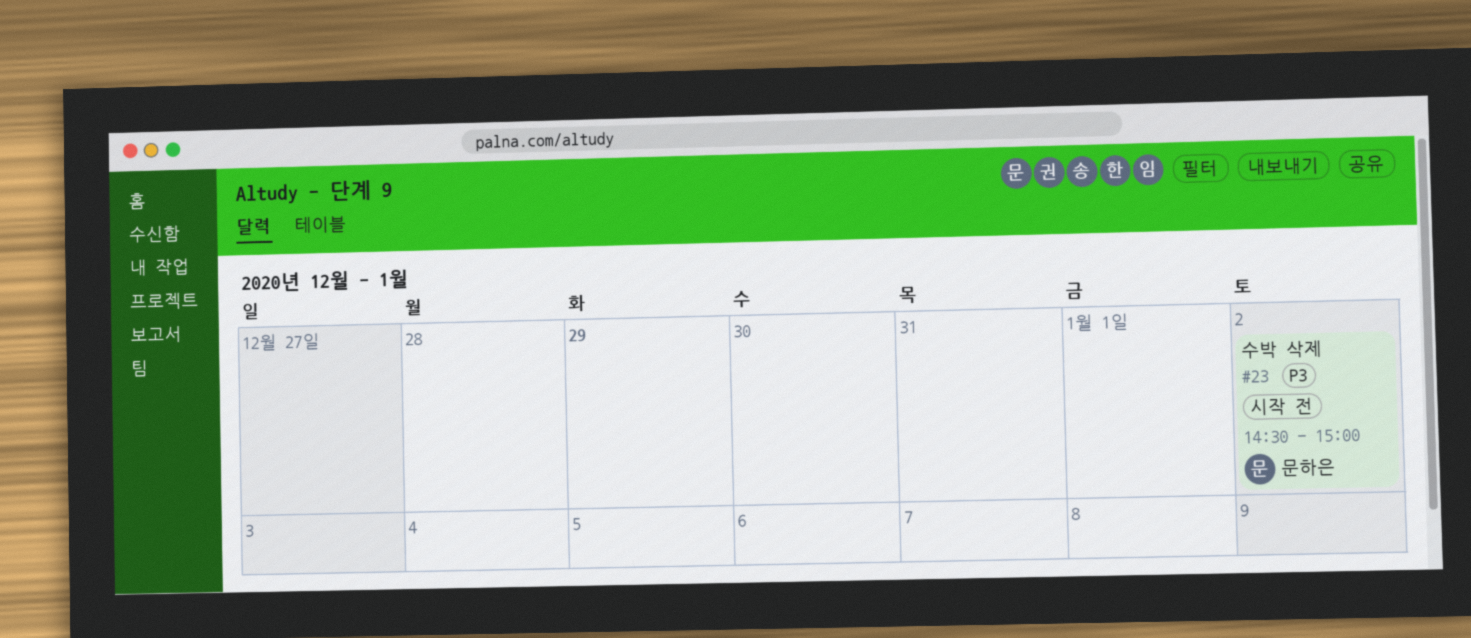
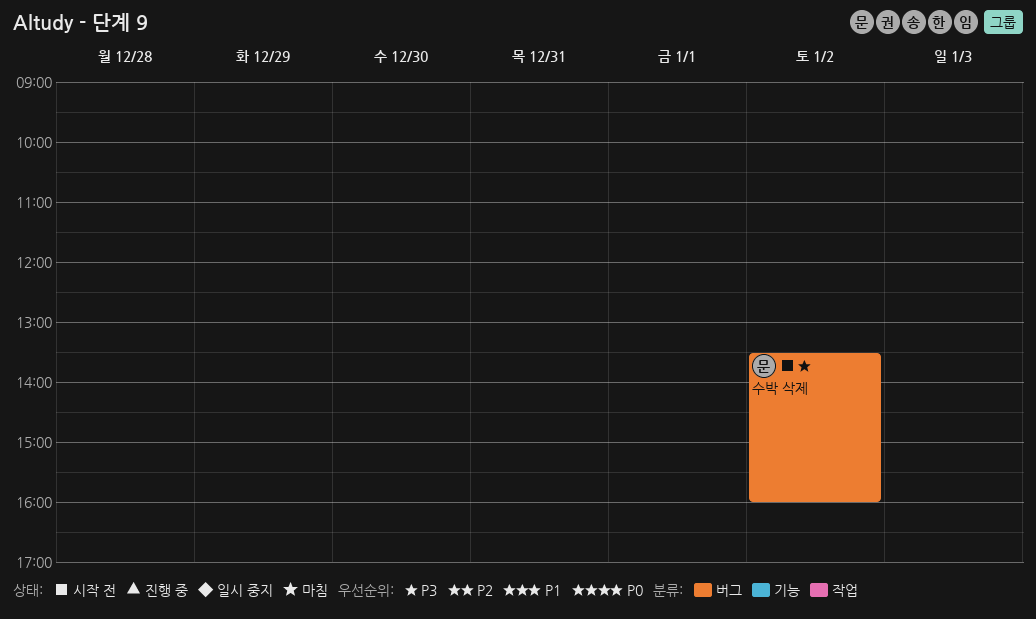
수박 삭제, begins: 14:30 -> 13:30
수박 삭제, ends: 15:00 -> 16:00

